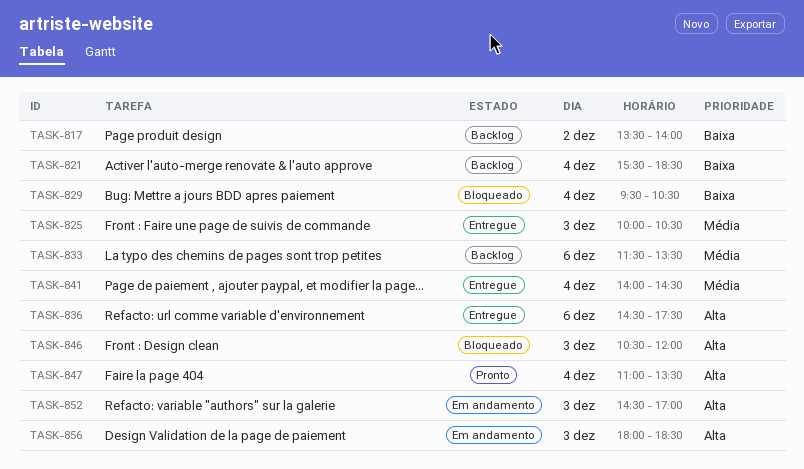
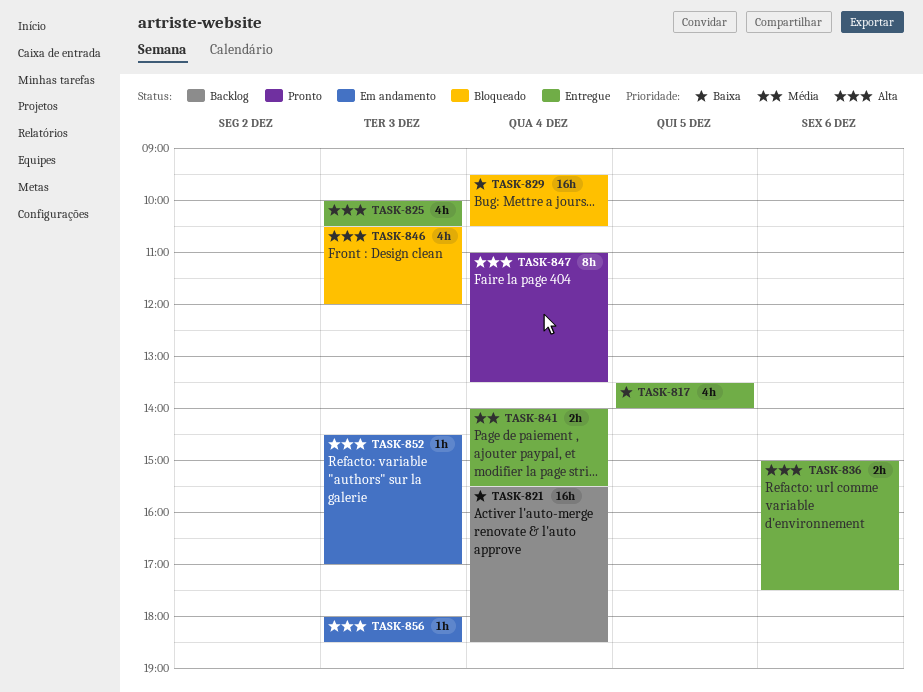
TASK-817, status: Backlog -> Entregue
TASK-817, day: Dec 2 -> Dec 5
TASK-825, priority: Média -> Alta
TASK-833: present -> none
TASK-836, begins: 14:30 -> 15:00
TASK-841, ends: 14:30 -> 15:30

